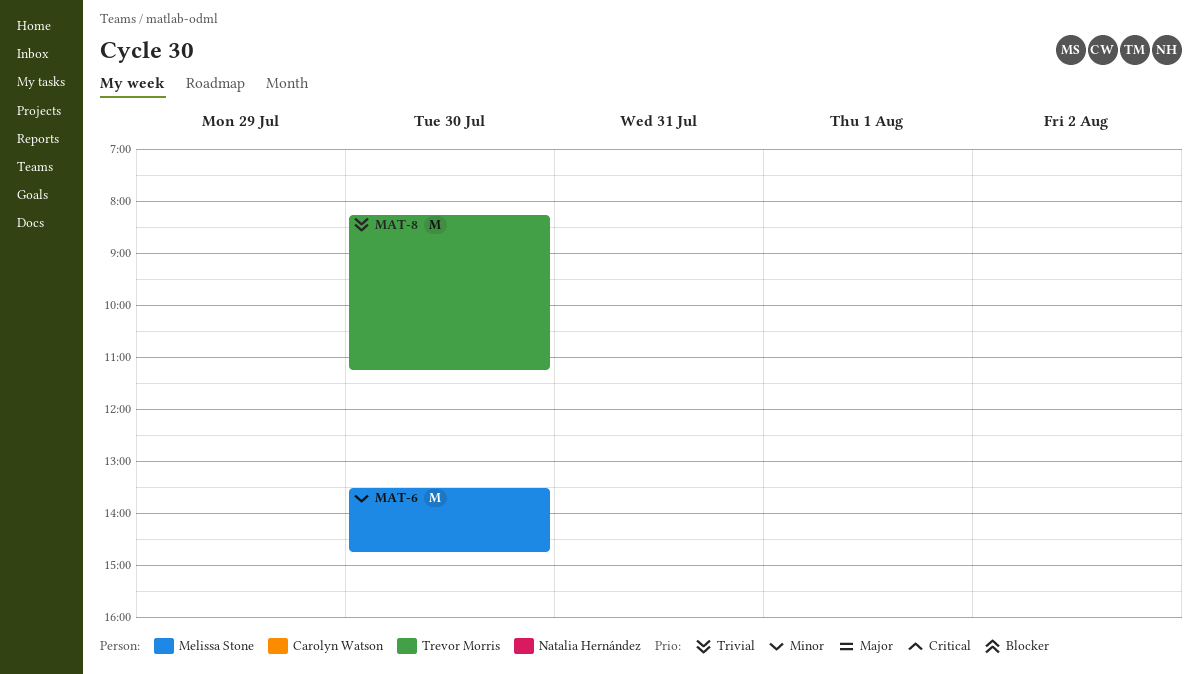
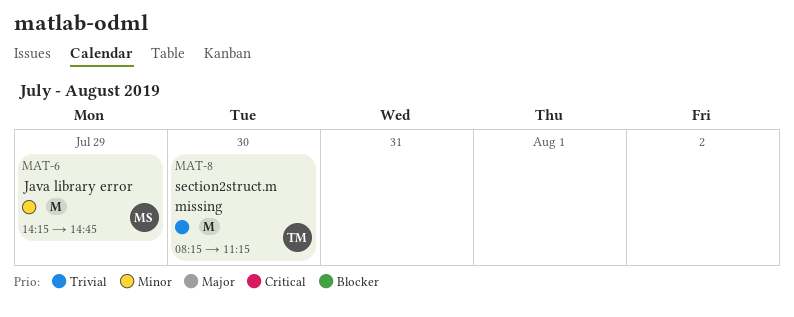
MAT-6, day: Jul 30 -> Jul 29
MAT-6, begins: 13:30 -> 14:15

